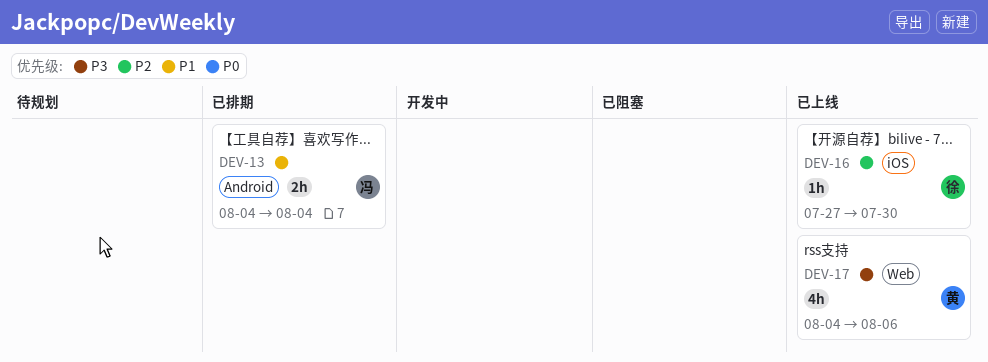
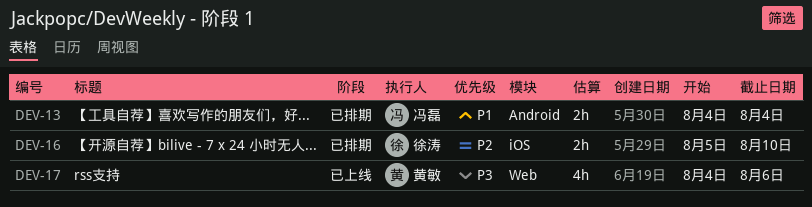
DEV-16, status: 已上线 -> 已排期
DEV-16, estimate: 1h -> 2h
DEV-16, start: Jul 27 -> Aug 5
DEV-16, due: Jul 30 -> Aug 10

